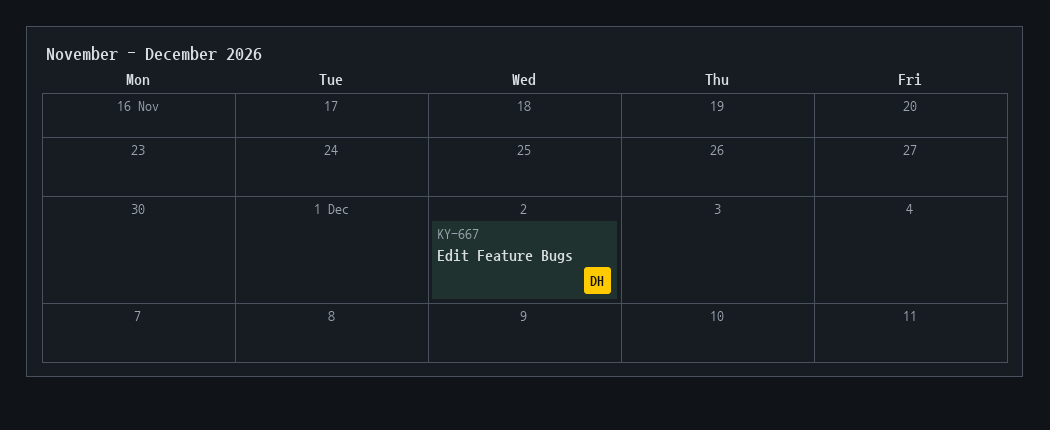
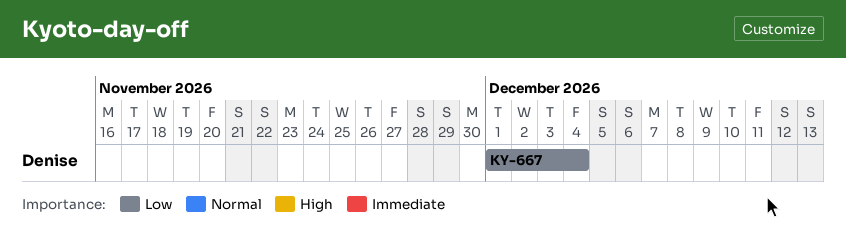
KY-667, due: Dec 2 -> Dec 4

